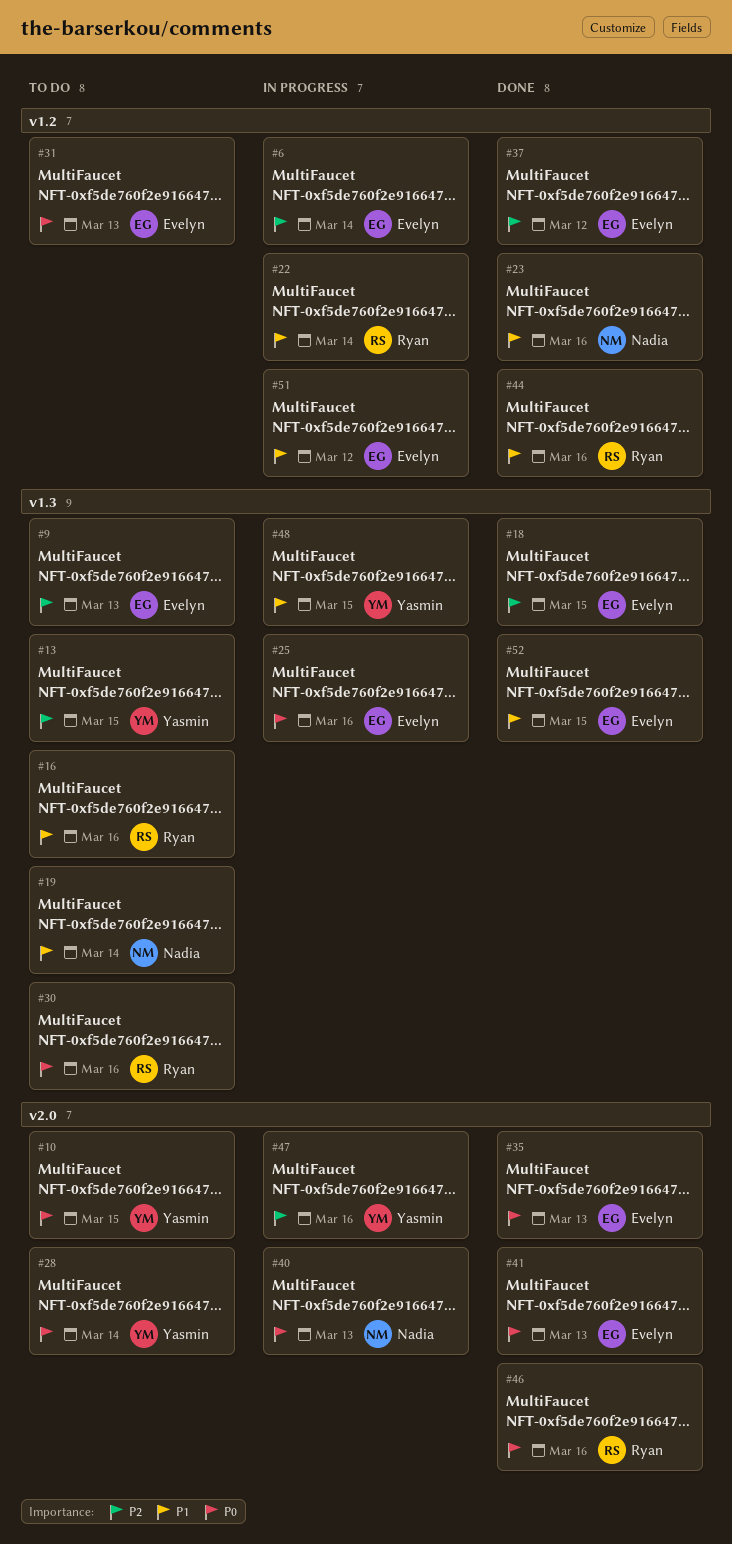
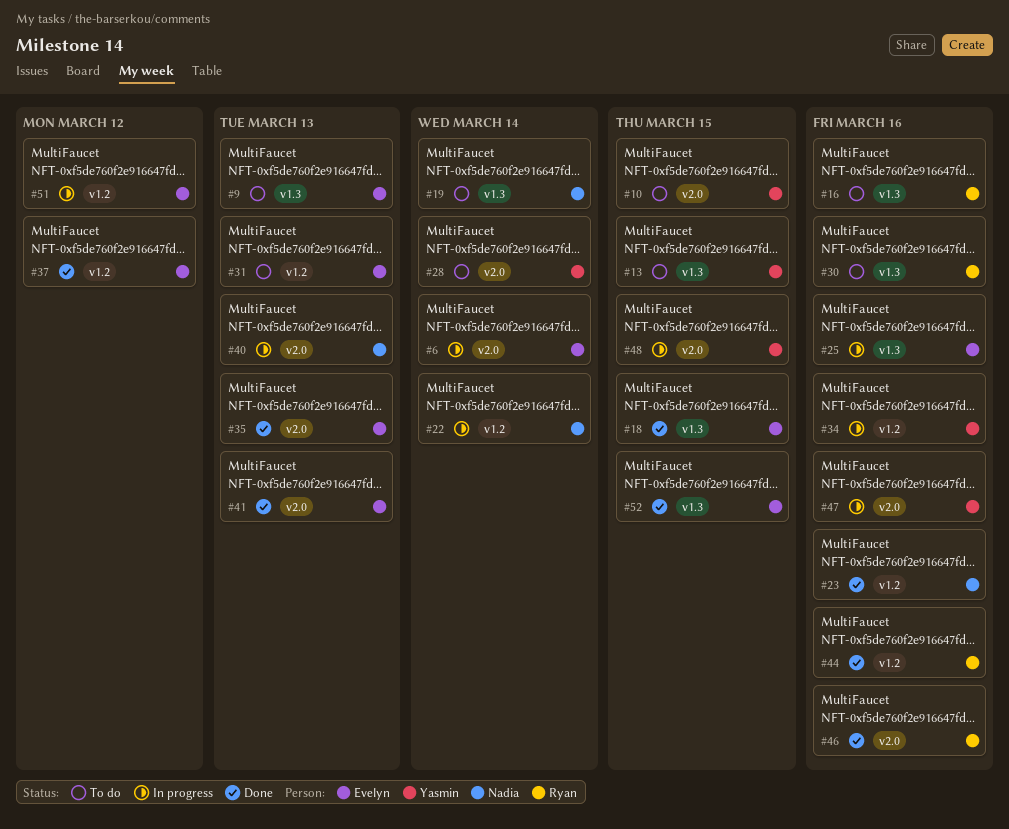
#6, label: v1.2 -> v2.0
#22, owner: Ryan -> Nadia
#34: none -> present
#48, label: v1.3 -> v2.0

